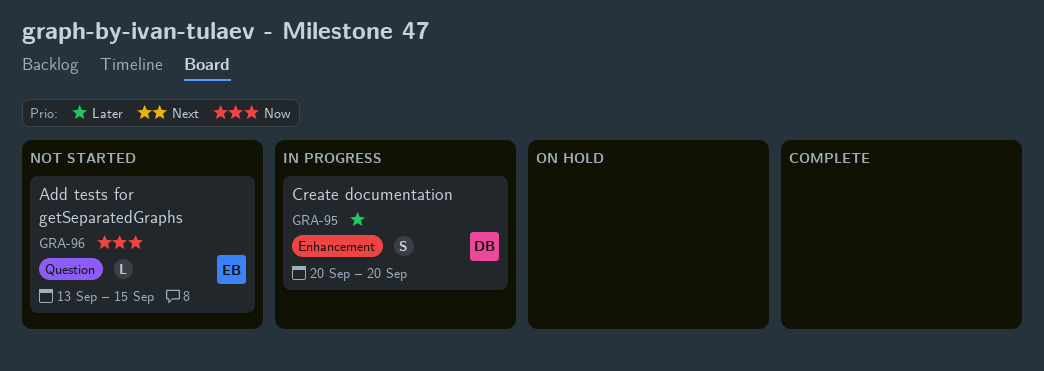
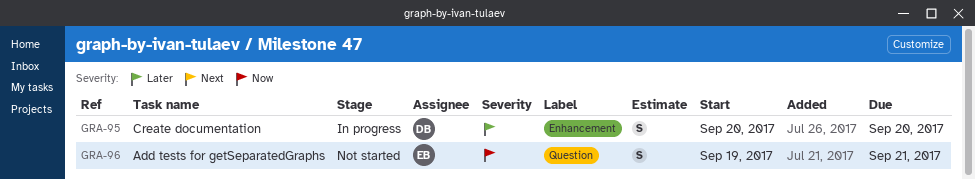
GRA-96, estimate: L -> S
GRA-96, start: Sep 13 -> Sep 19
GRA-96, due: Sep 15 -> Sep 21

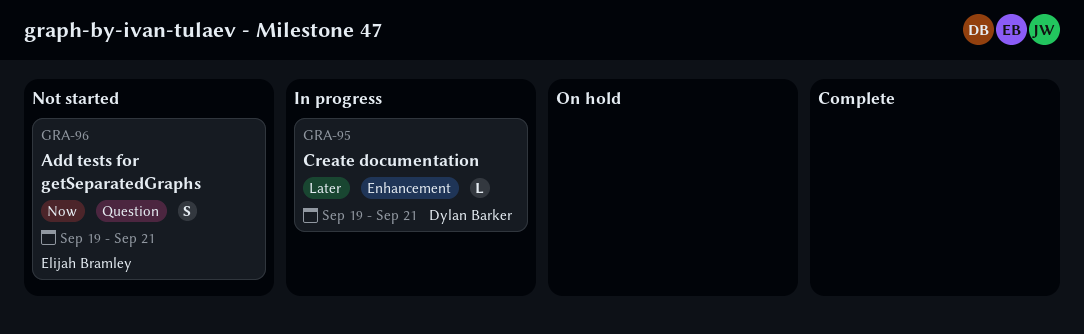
GRA-95, estimate: S -> L
GRA-95, start: Sep 20 -> Sep 19
GRA-95, due: Sep 20 -> Sep 21

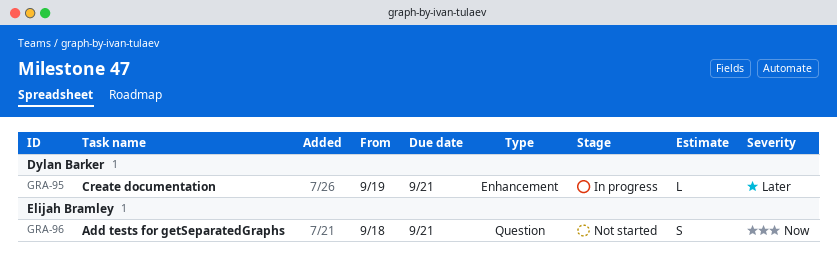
GRA-96, start: Sep 19 -> Sep 18

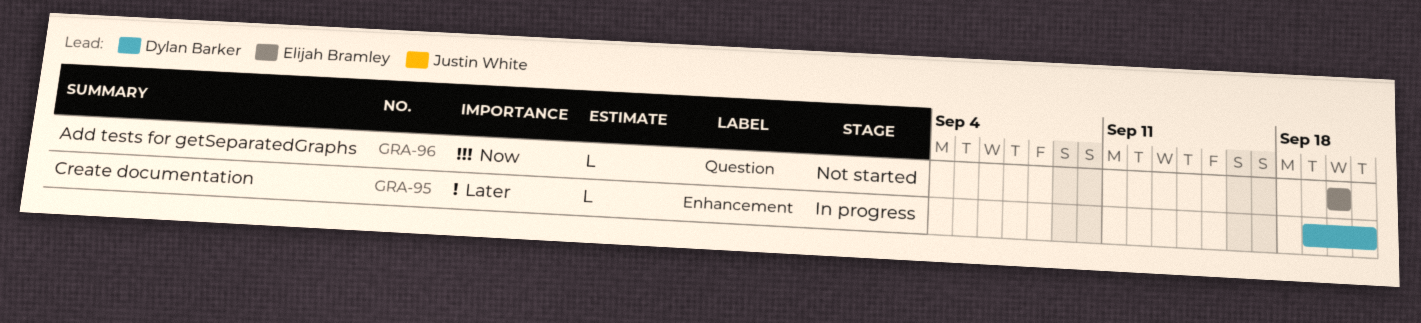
GRA-96, estimate: S -> L
GRA-96, start: Sep 18 -> Sep 20
GRA-96, due: Sep 21 -> Sep 20

